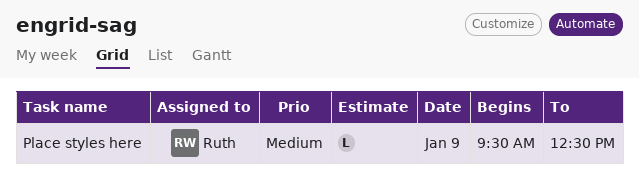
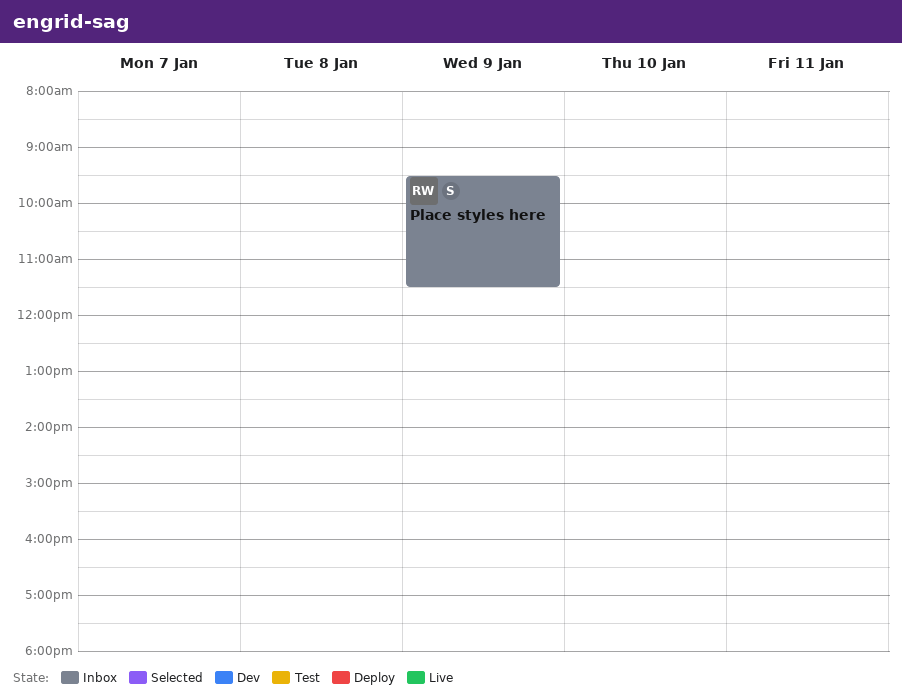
Place styles here, estimate: L -> S
Place styles here, ends: 12:30 -> 11:30

